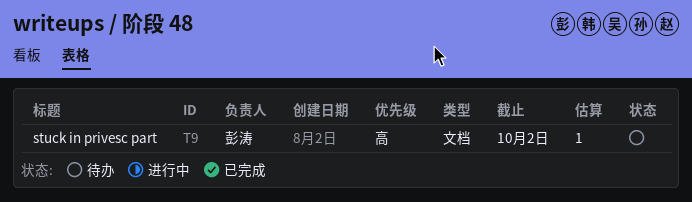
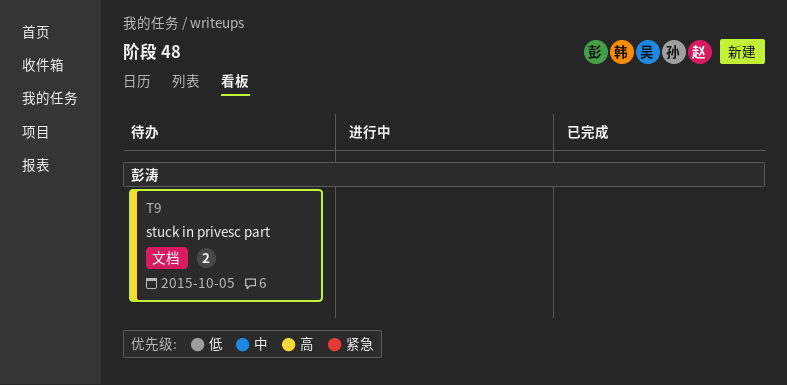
T9, estimate: 1 -> 2
T9, due: Oct 2 -> Oct 5

